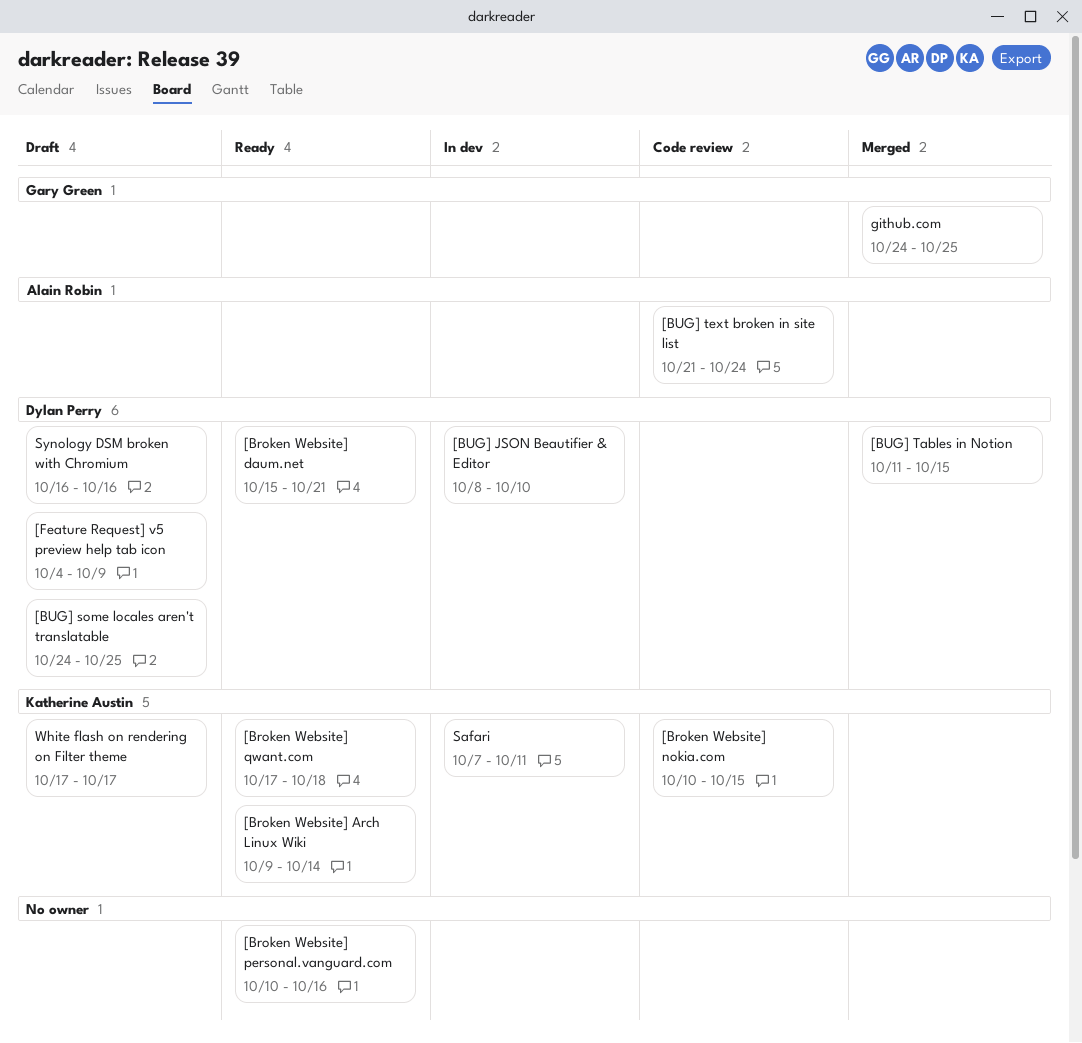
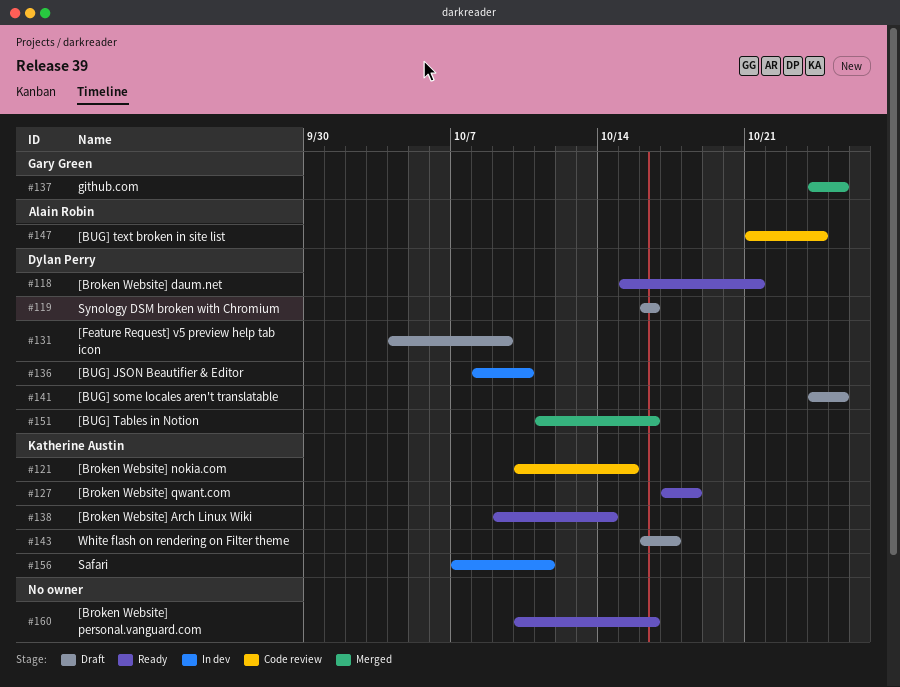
[BUG] Tables in Notion, due: Oct 15 -> Oct 16
White flash on rendering on Filter theme, start: Oct 17 -> Oct 16

